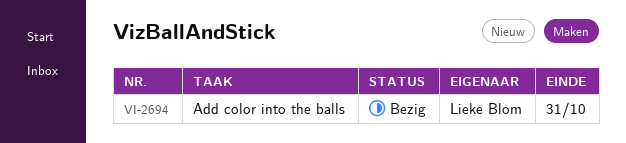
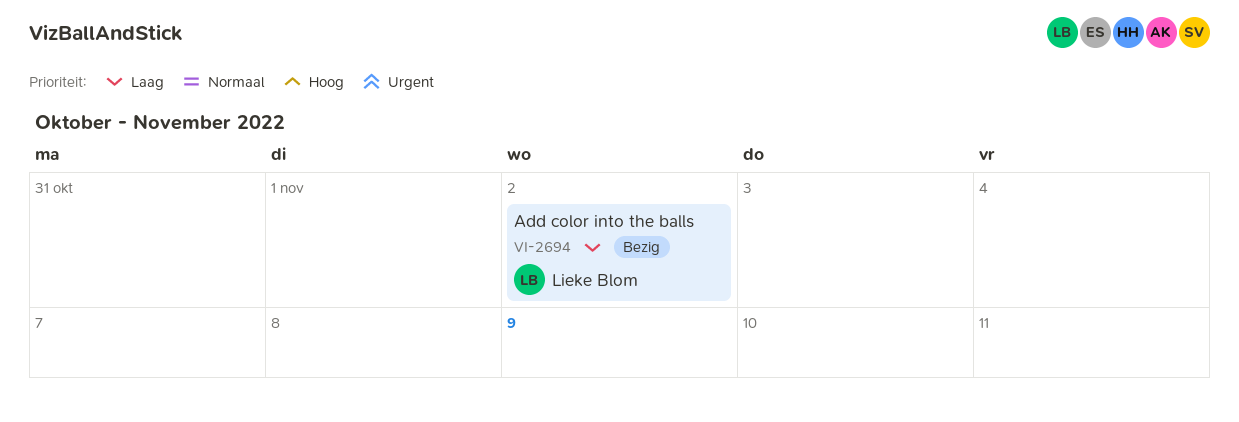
VI-2694, due: Oct 31 -> Nov 2

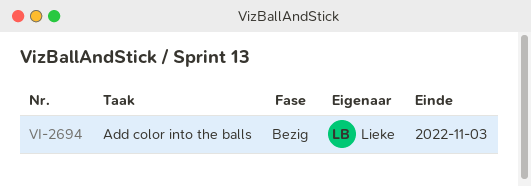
VI-2694, due: Nov 2 -> Nov 3

